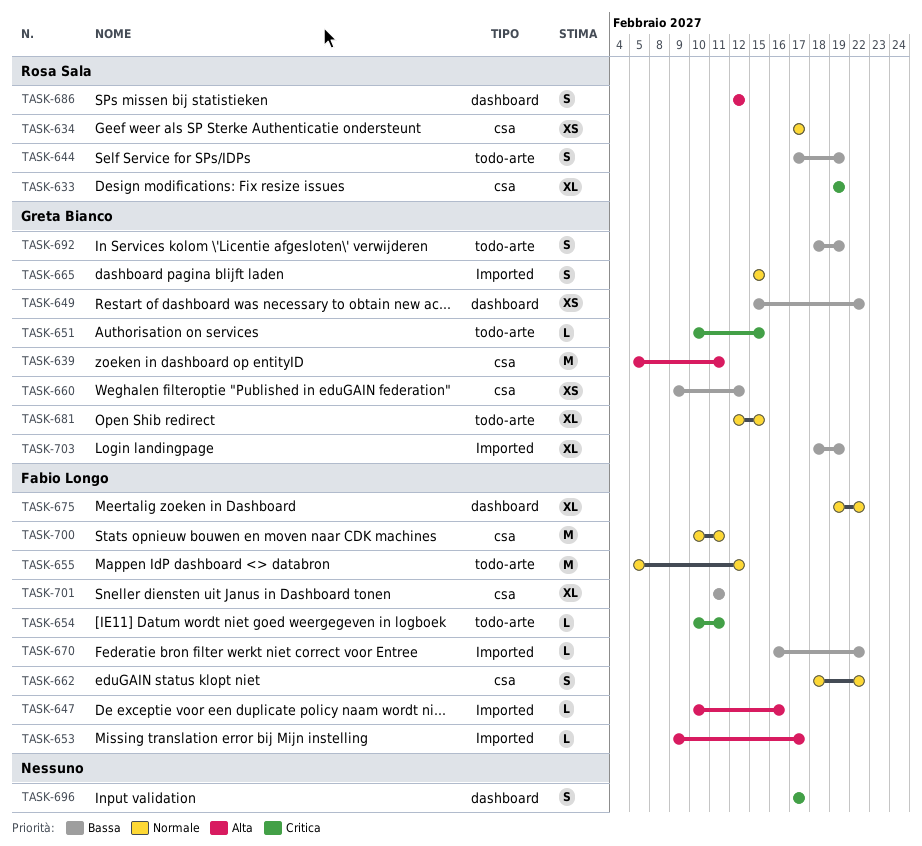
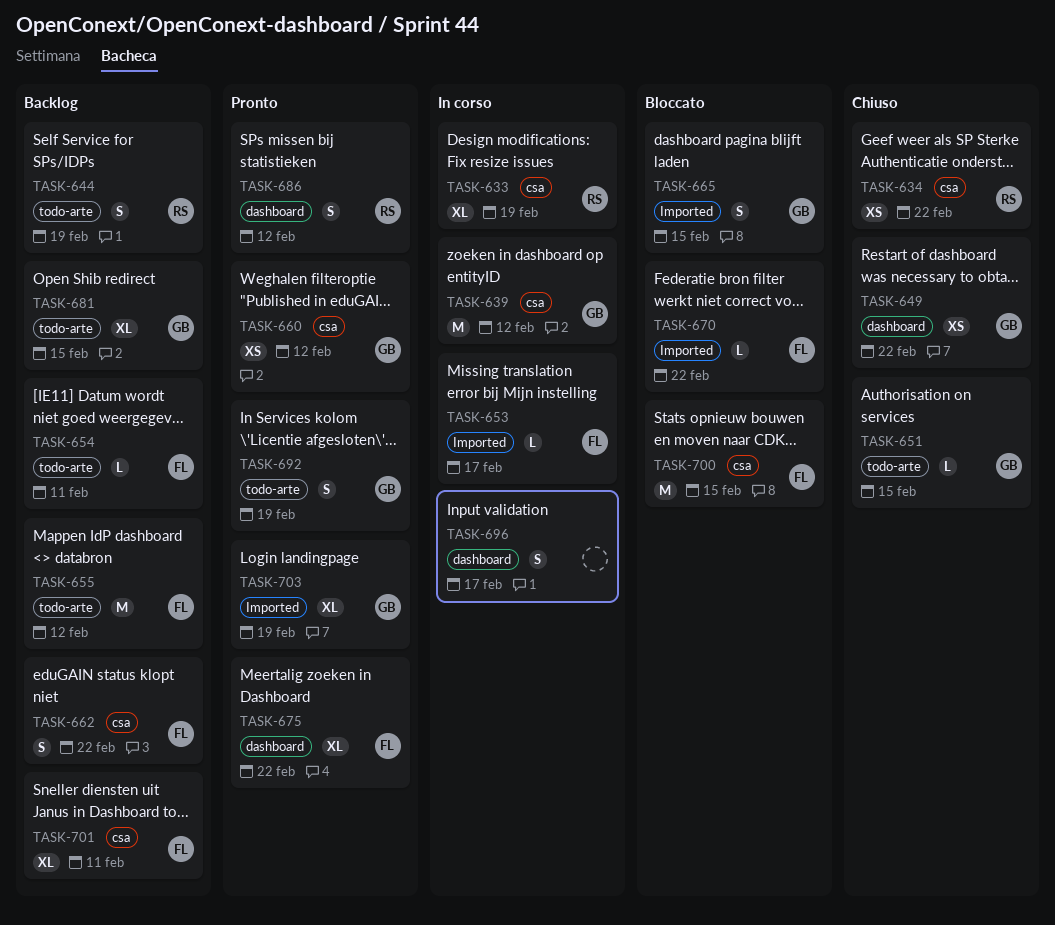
TASK-634, due: Feb 17 -> Feb 22
TASK-639, due: Feb 11 -> Feb 12
TASK-647: present -> none
TASK-700, due: Feb 11 -> Feb 15

